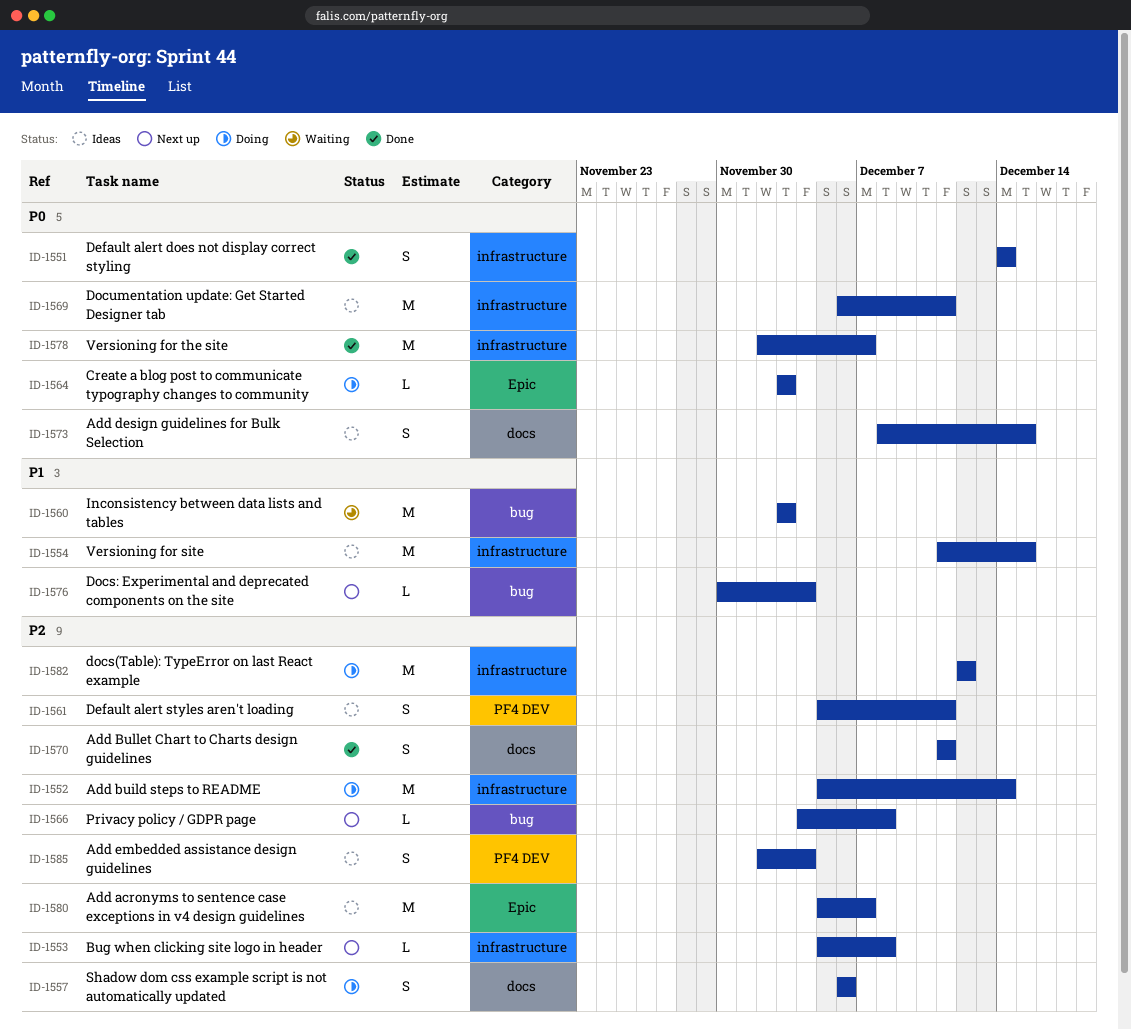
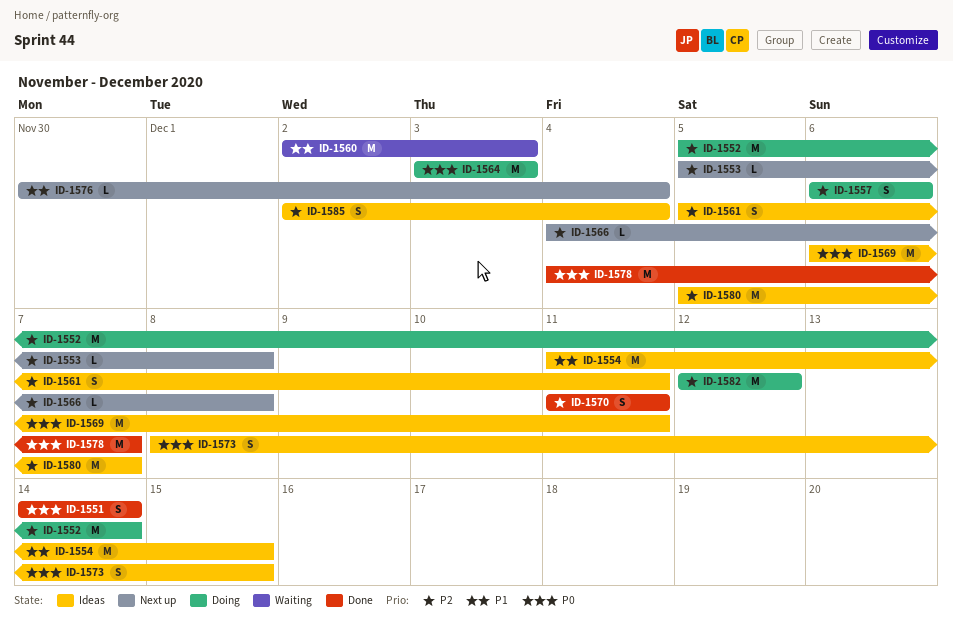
ID-1560, start: Dec 3 -> Dec 2
ID-1564, estimate: L -> M
ID-1578, start: Dec 2 -> Dec 4

